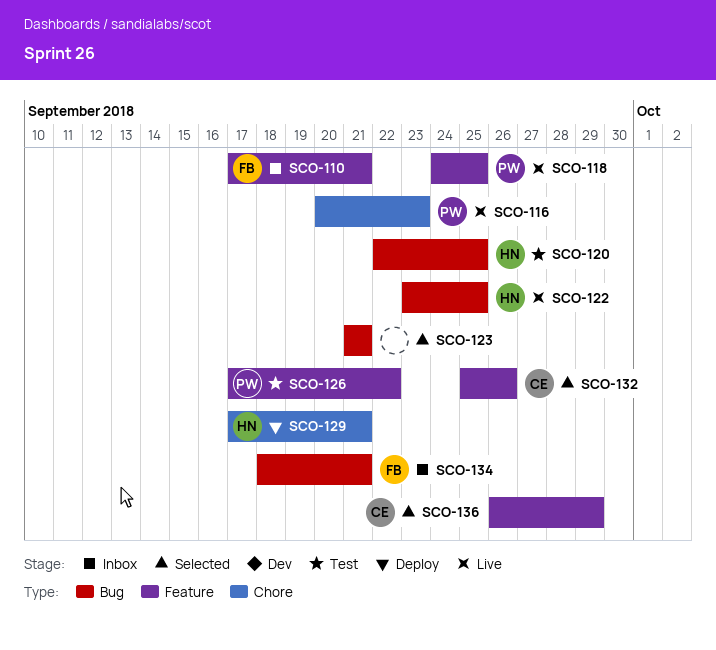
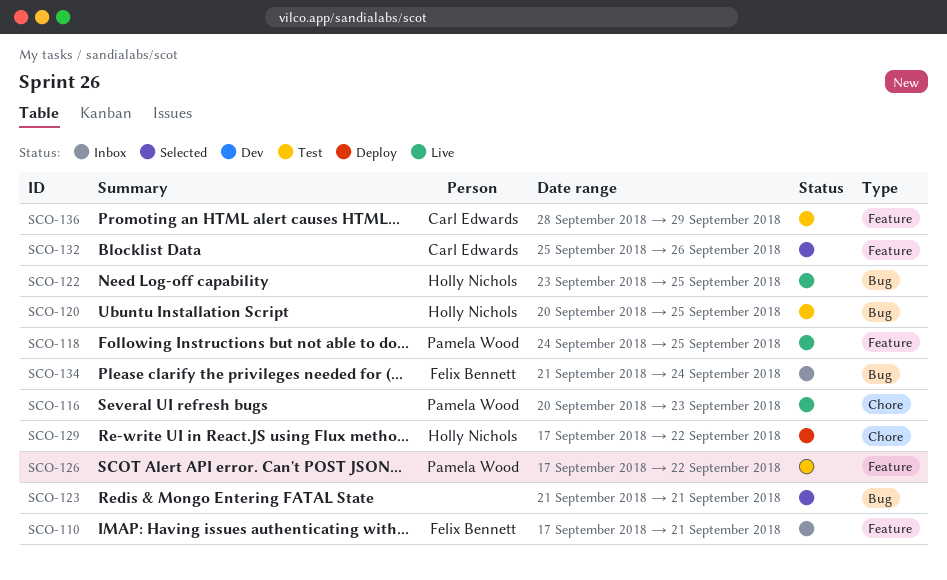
SCO-120, start: Sep 22 -> Sep 20
SCO-129, due: Sep 21 -> Sep 22
SCO-134, start: Sep 18 -> Sep 21
SCO-134, due: Sep 21 -> Sep 24
SCO-136, status: Selected -> Test
SCO-136, start: Sep 26 -> Sep 28

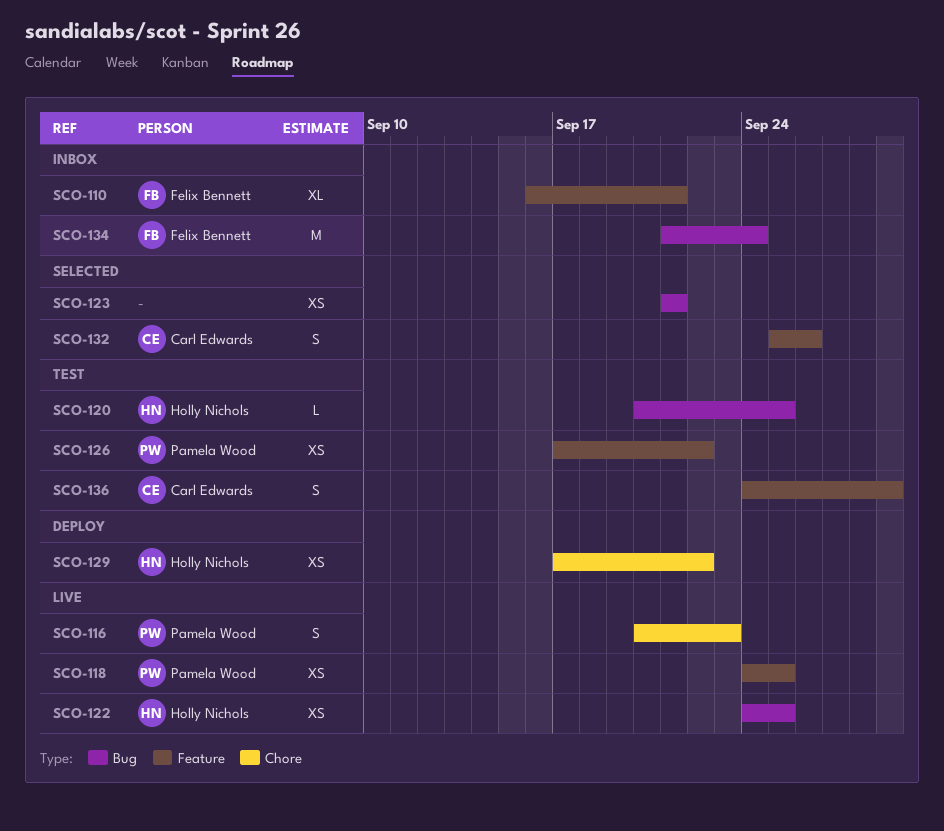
SCO-110, start: Sep 17 -> Sep 16
SCO-122, start: Sep 23 -> Sep 24
SCO-136, start: Sep 28 -> Sep 24

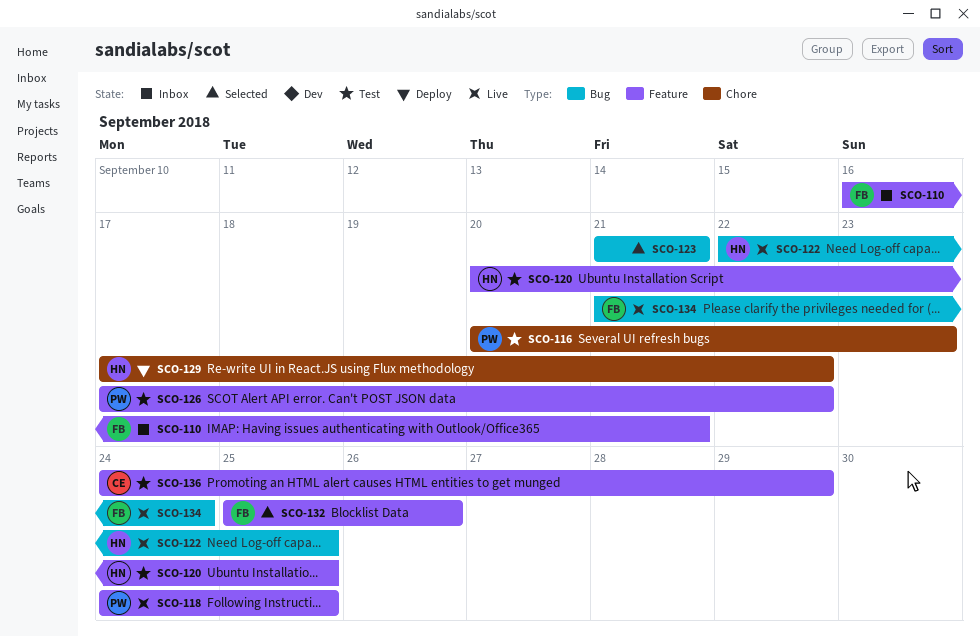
SCO-116, status: Live -> Test
SCO-120, label: Bug -> Feature
SCO-122, start: Sep 24 -> Sep 22
SCO-132, owner: Carl Edwards -> Felix Bennett
SCO-134, status: Inbox -> Live

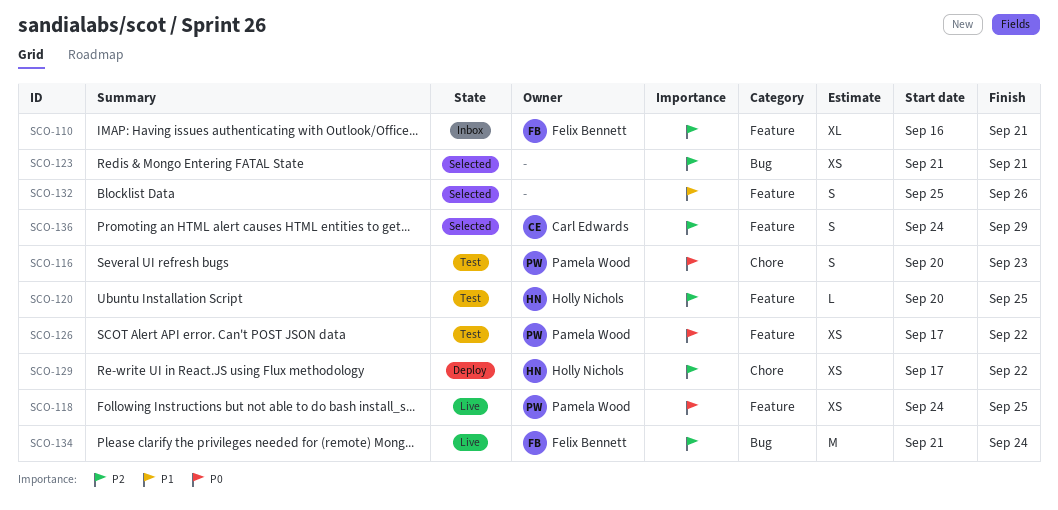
SCO-122: present -> none
SCO-132, owner: Felix Bennett -> none
SCO-136, status: Test -> Selected

